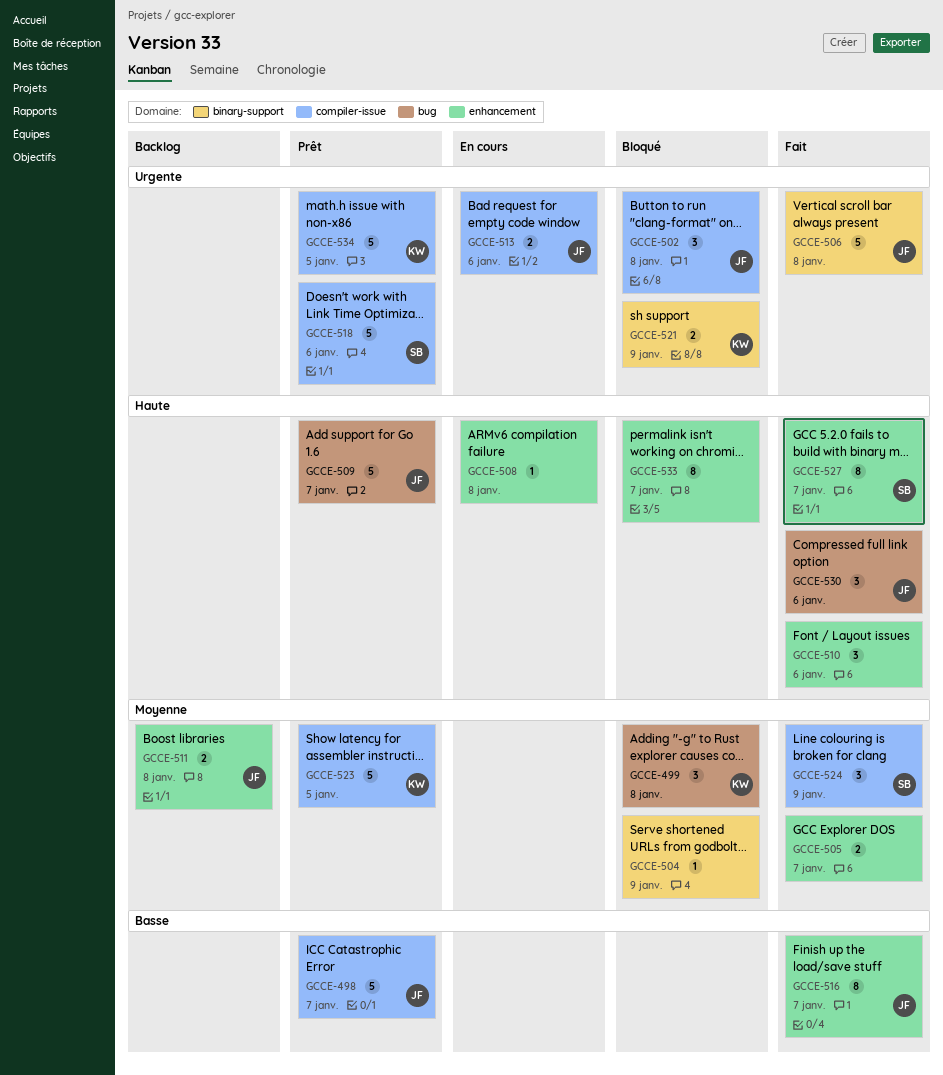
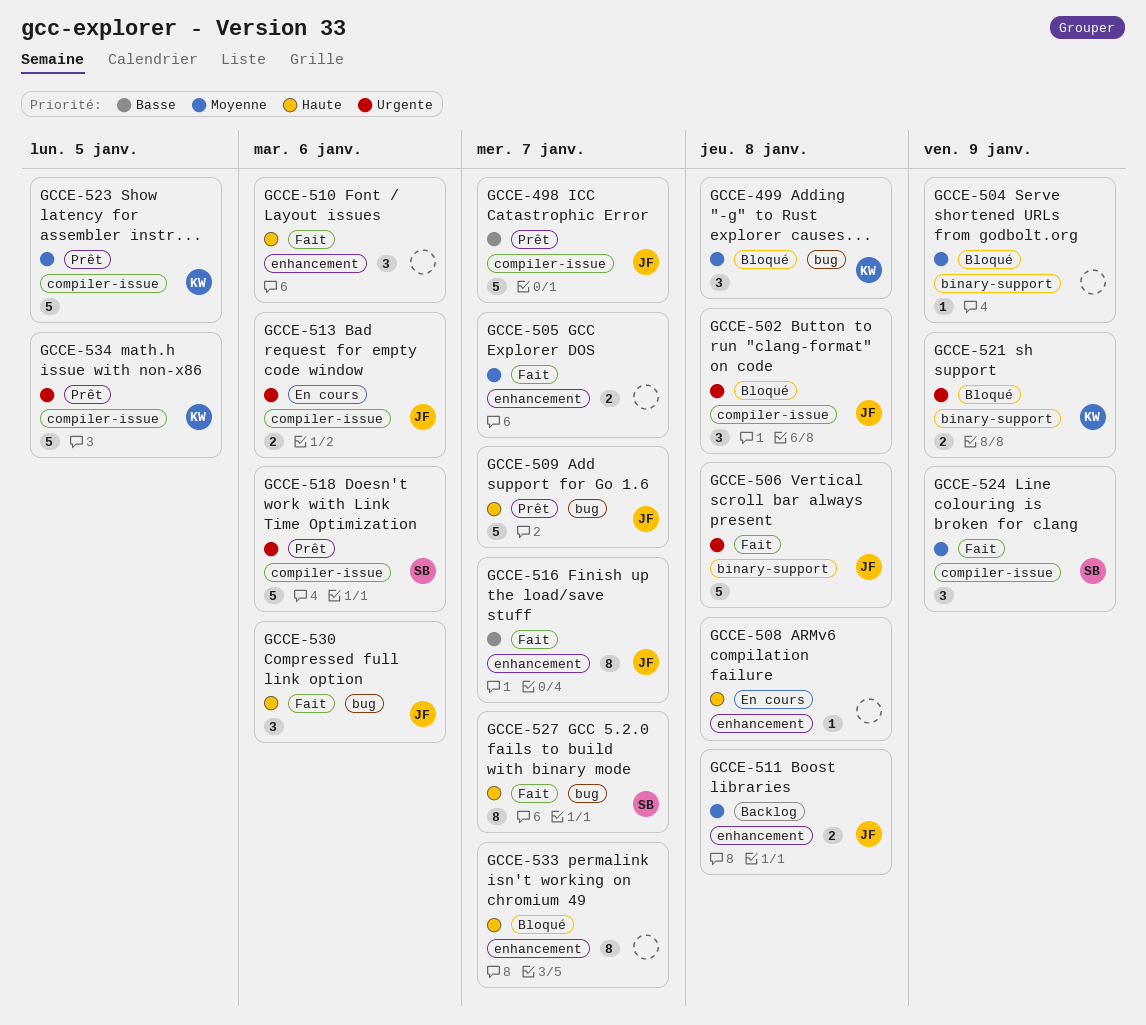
GCCE-527, label: enhancement -> bug

